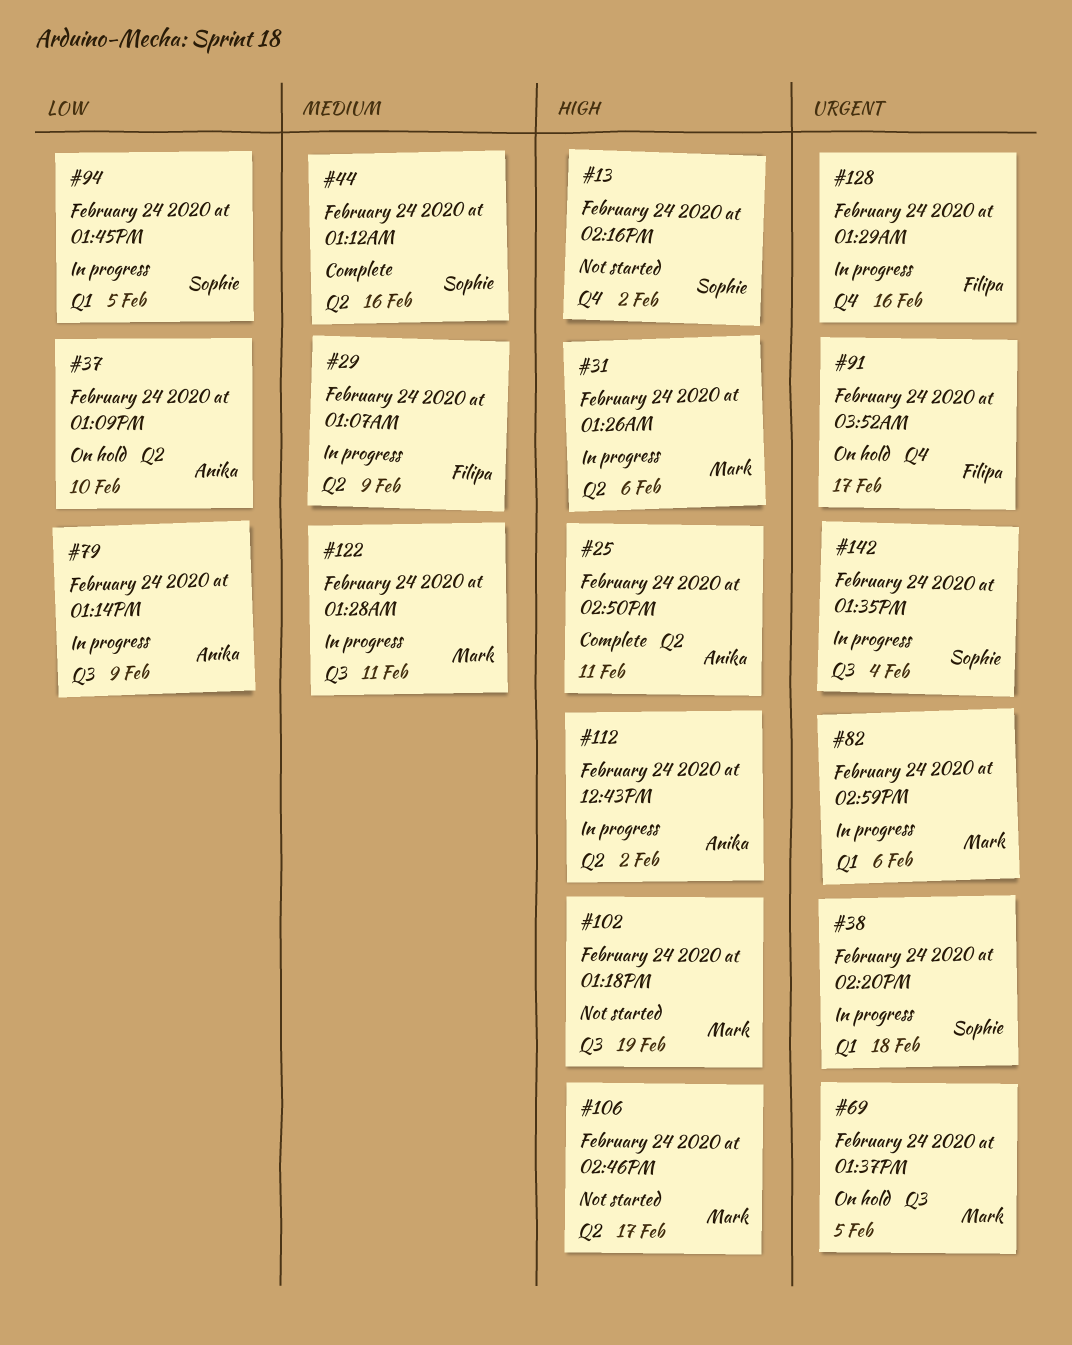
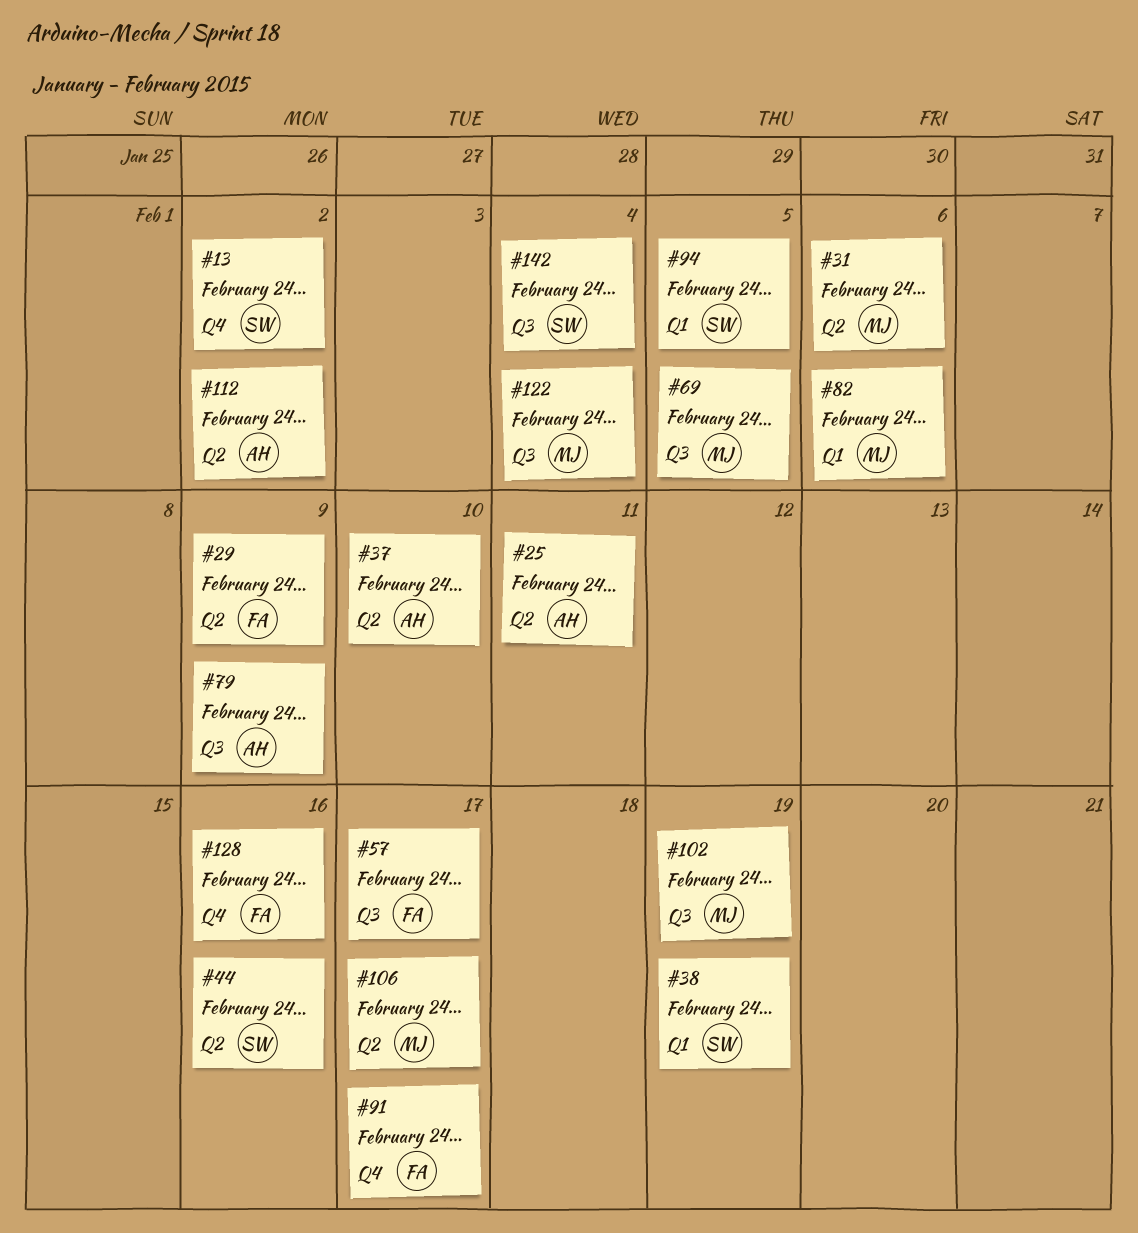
#38, due: Feb 18 -> Feb 19
#57: none -> present
#122, due: Feb 11 -> Feb 4

